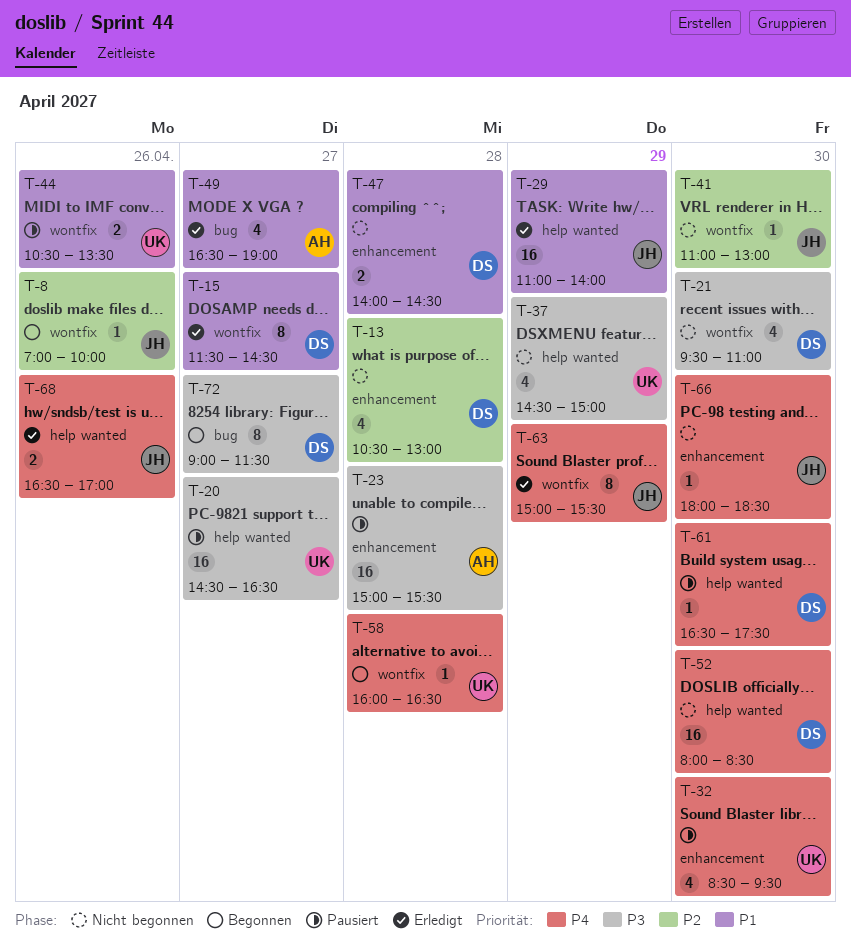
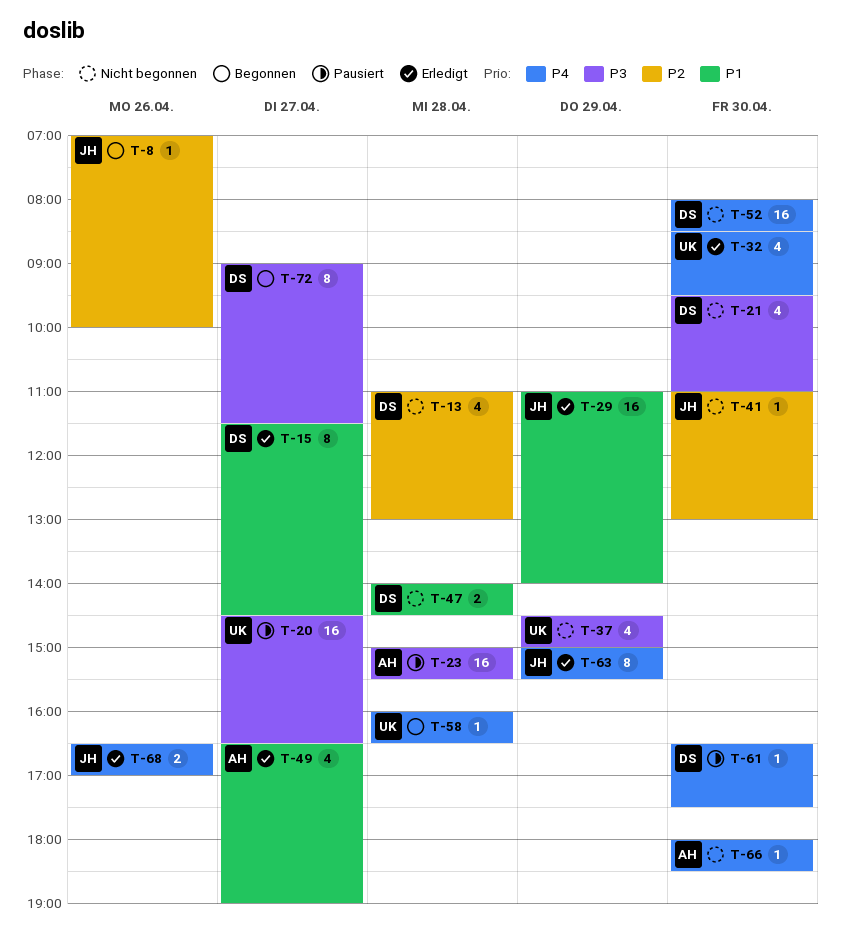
T-13, begins: 10:30 -> 11:00
T-32, status: Pausiert -> Erledigt
T-44: present -> none
T-66, owner: JH -> AH

